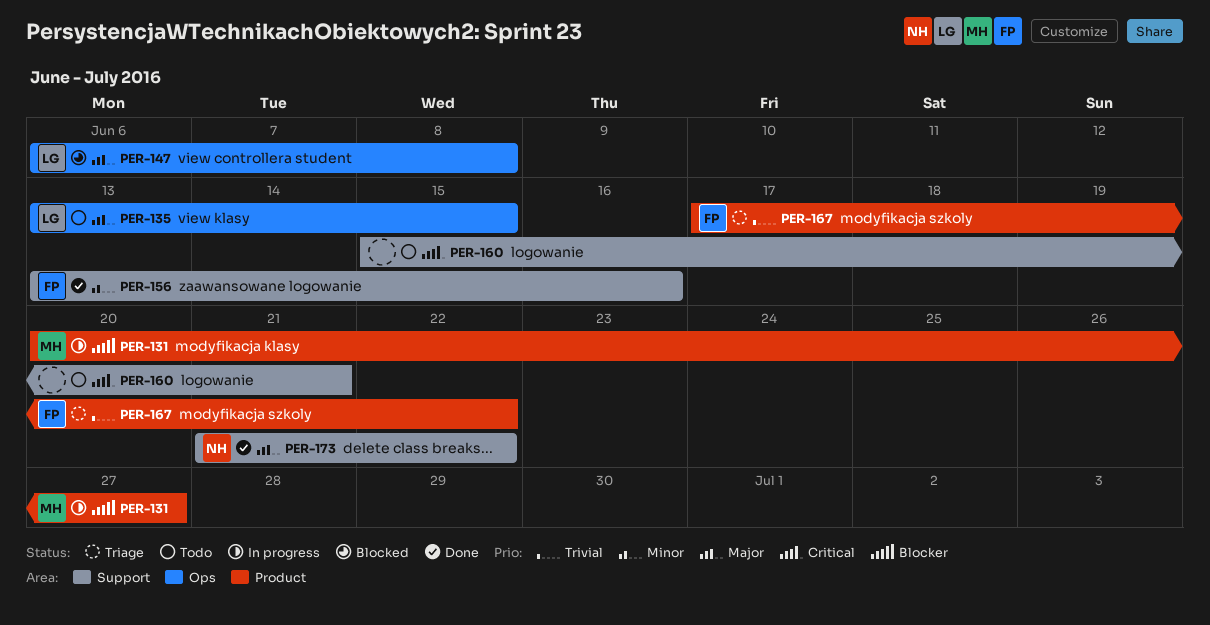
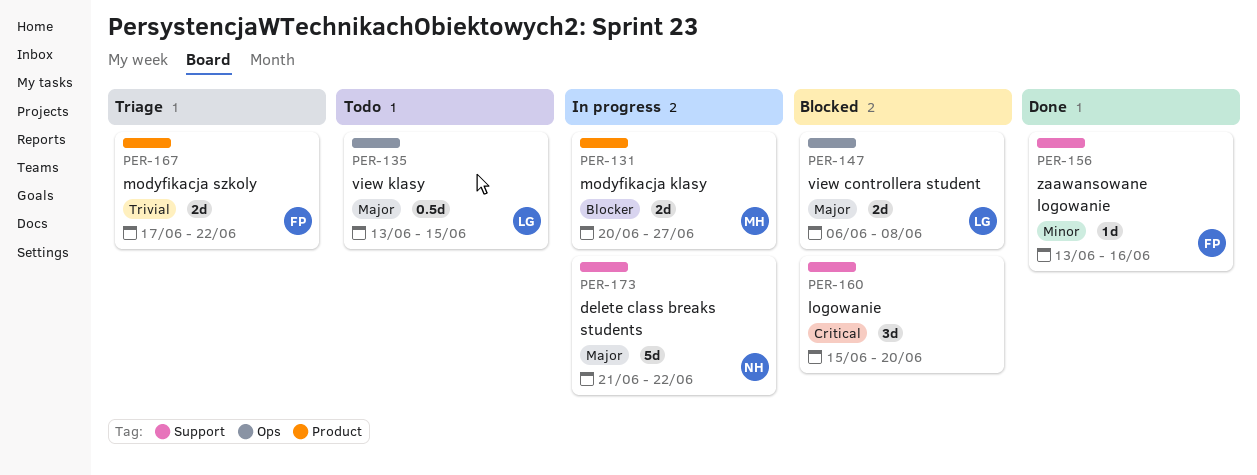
PER-160, status: Todo -> Blocked
PER-160, due: Jun 21 -> Jun 20
PER-173, status: Done -> In progress

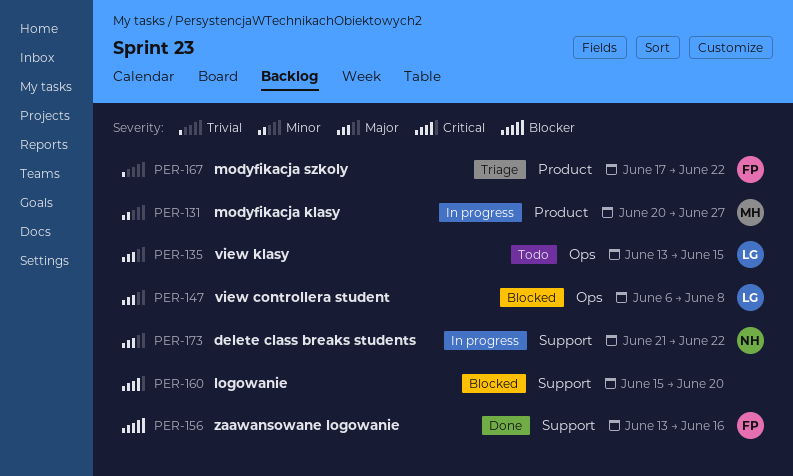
PER-131, priority: Blocker -> Minor
PER-156, priority: Minor -> Blocker

